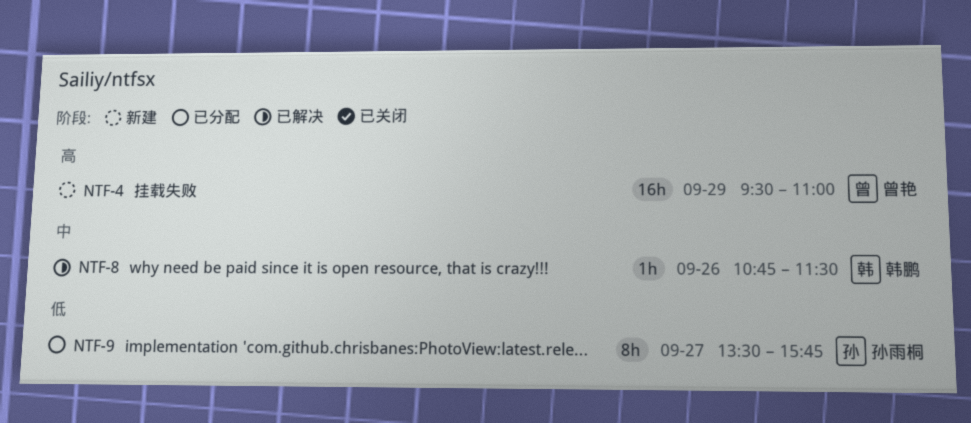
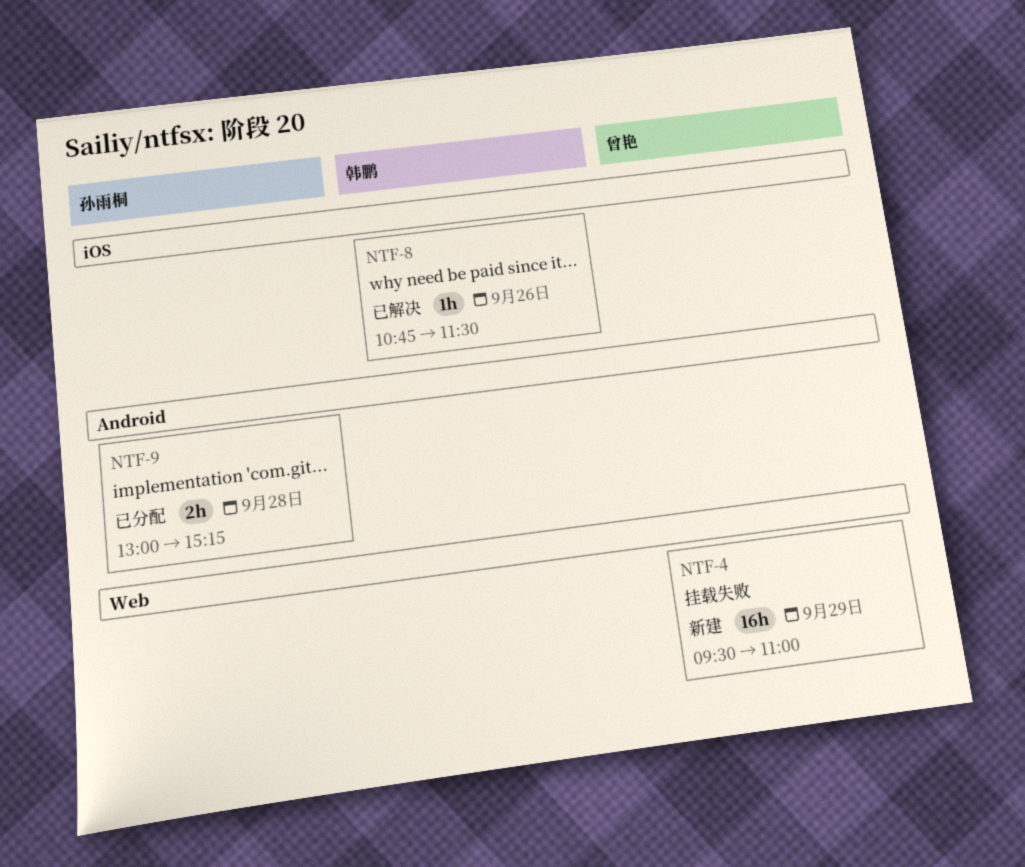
NTF-9, estimate: 8h -> 2h
NTF-9, day: Sep 27 -> Sep 28
NTF-9, begins: 13:30 -> 13:00
NTF-9, ends: 15:45 -> 15:15

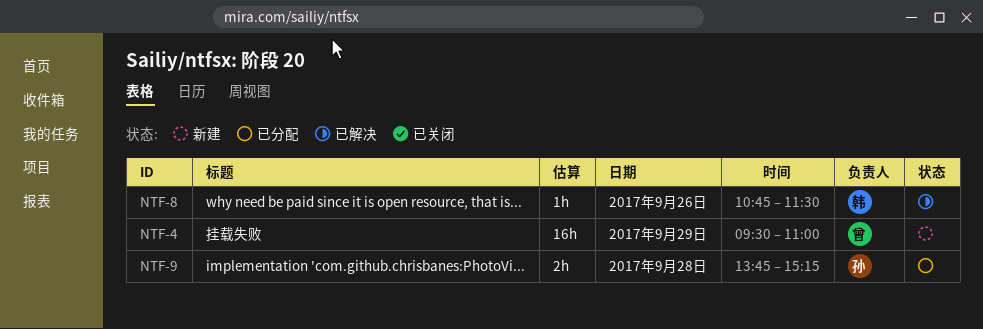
NTF-9, begins: 13:00 -> 13:45

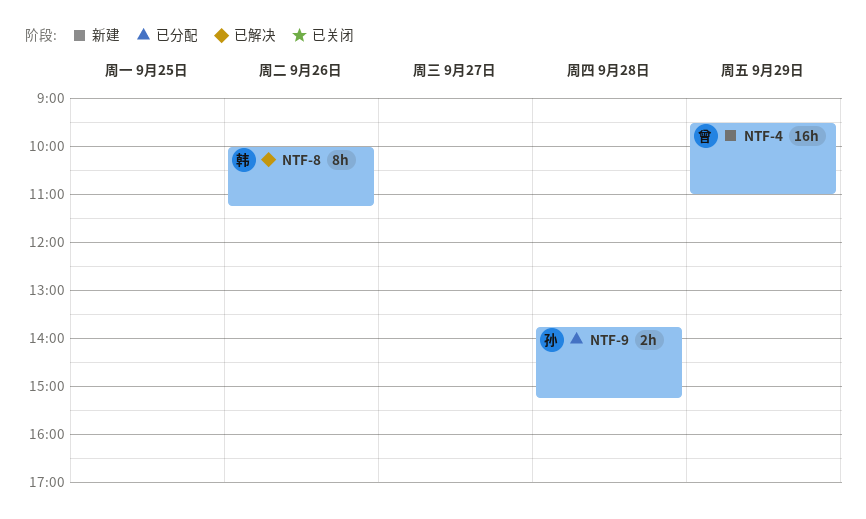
NTF-8, estimate: 1h -> 8h
NTF-8, begins: 10:45 -> 10:00
NTF-8, ends: 11:30 -> 11:15

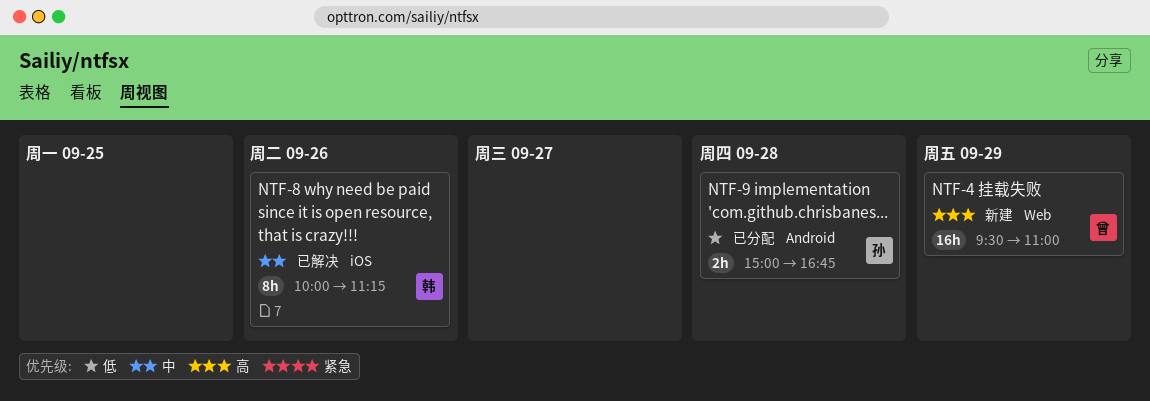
NTF-9, begins: 13:45 -> 15:00
NTF-9, ends: 15:15 -> 16:45

